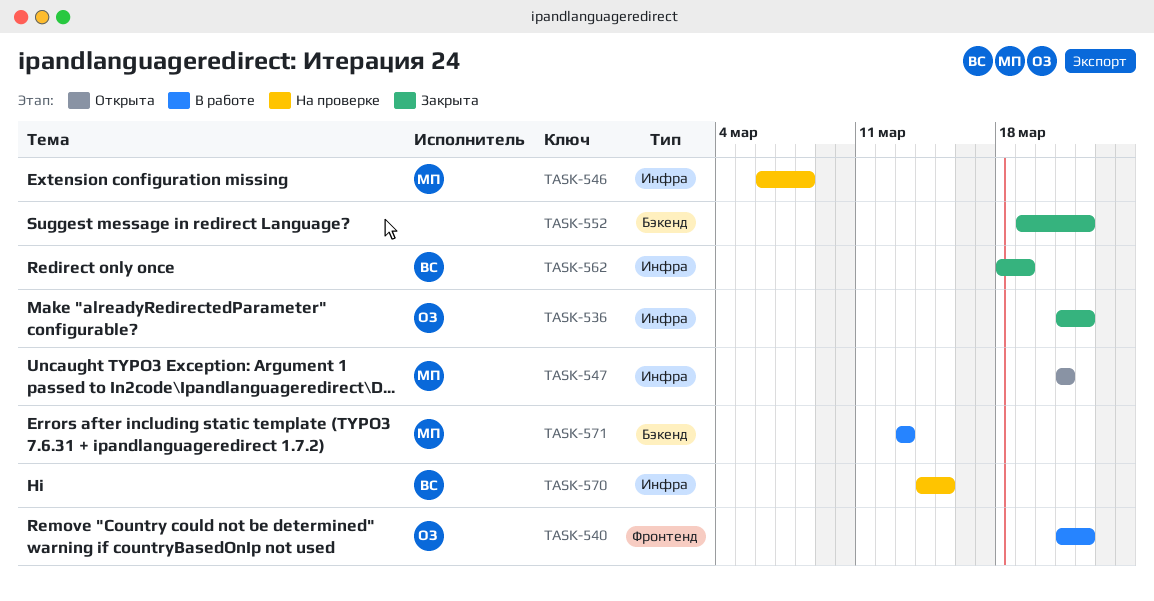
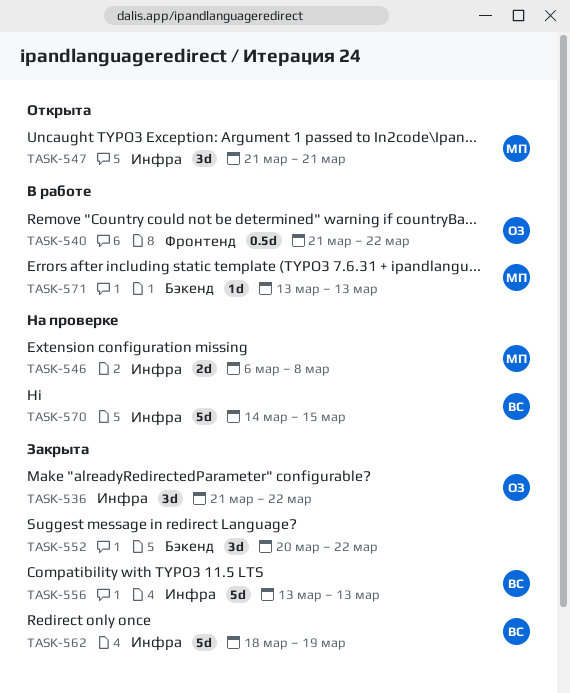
TASK-552, start: Mar 19 -> Mar 20
TASK-556: none -> present

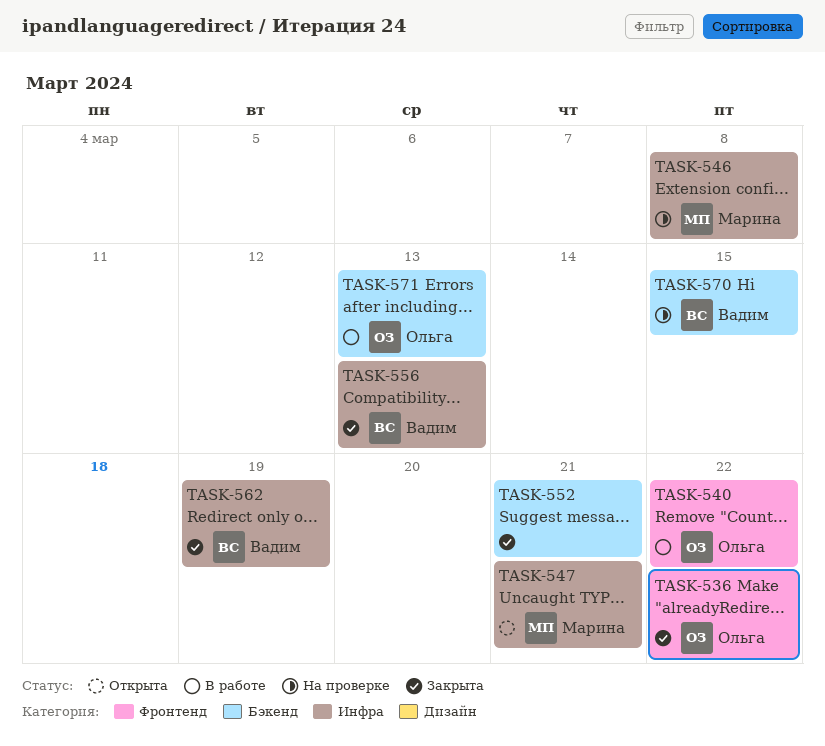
TASK-536, label: Инфра -> Фронтенд
TASK-552, due: Mar 22 -> Mar 21
TASK-570, label: Инфра -> Бэкенд
TASK-571, owner: Марина -> Ольга

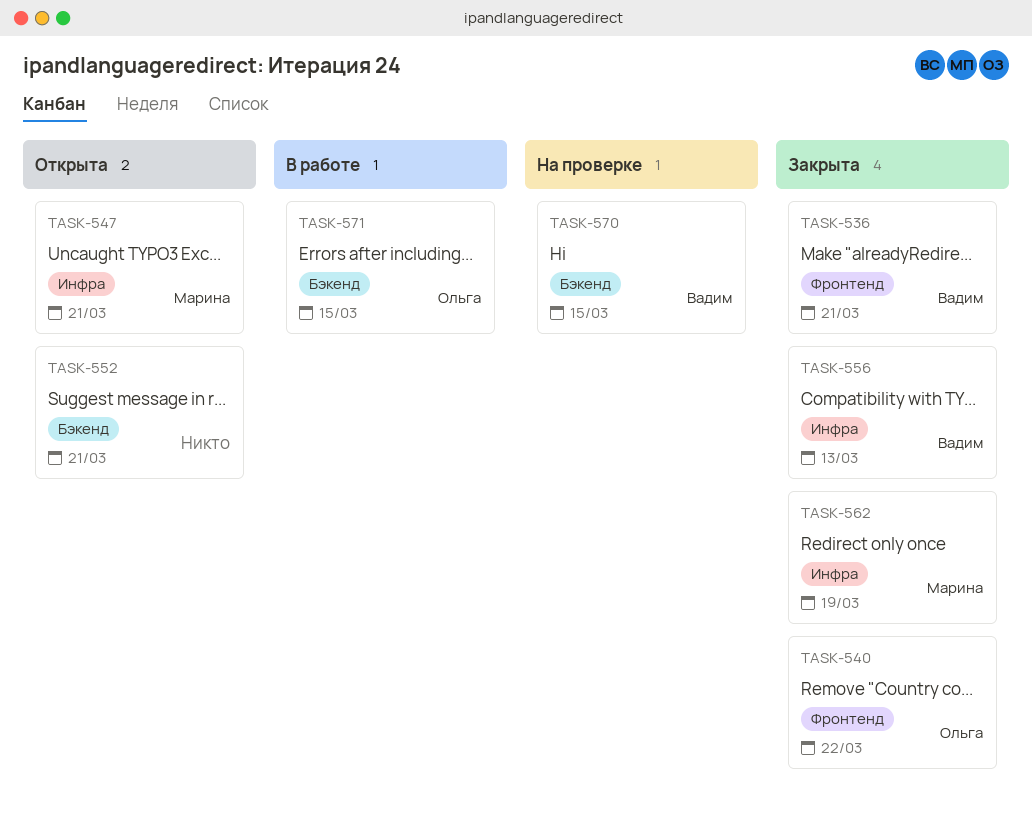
TASK-536, owner: Ольга -> Вадим
TASK-536, due: Mar 22 -> Mar 21
TASK-540, status: В работе -> Закрыта
TASK-546: present -> none
TASK-552, status: Закрыта -> Открыта
TASK-562, owner: Вадим -> Марина
TASK-571, due: Mar 13 -> Mar 15

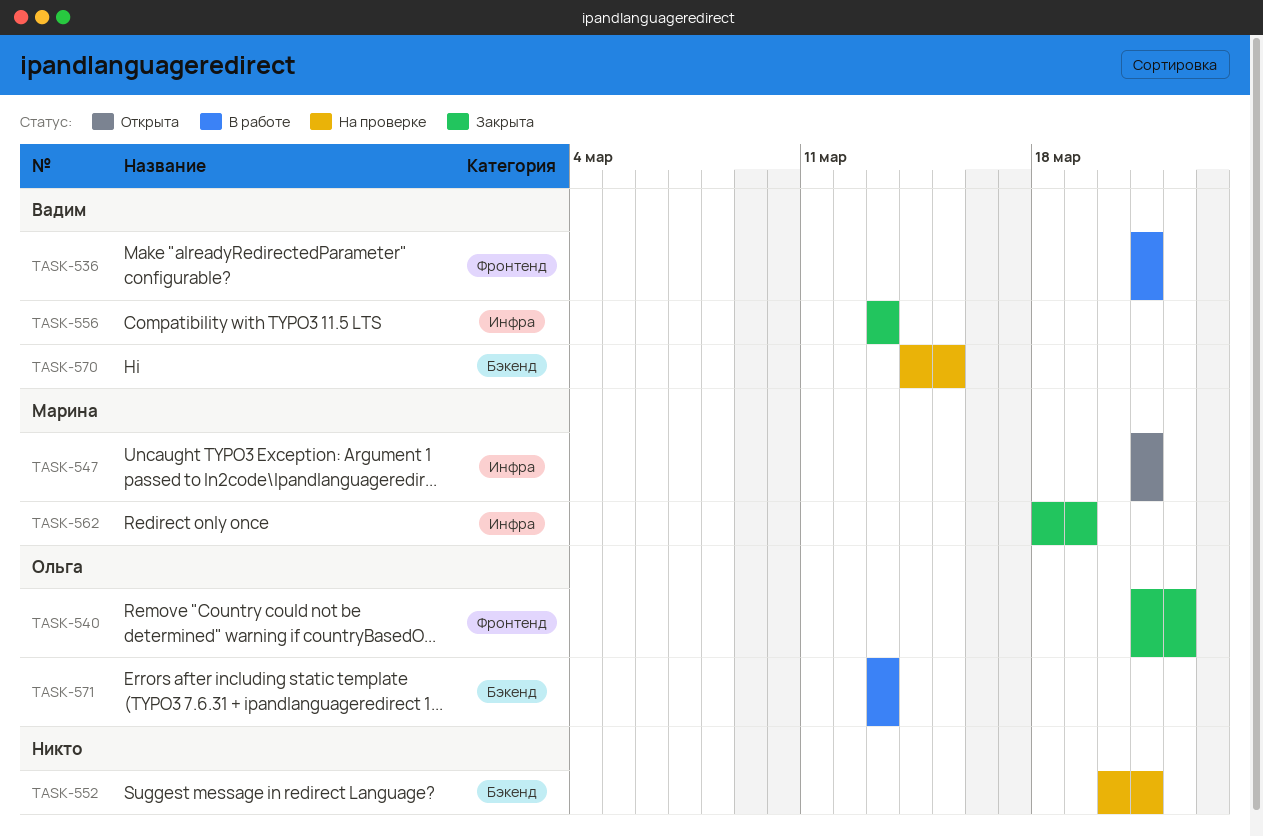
TASK-536, status: Закрыта -> В работе
TASK-552, status: Открыта -> На проверке
TASK-571, due: Mar 15 -> Mar 13

